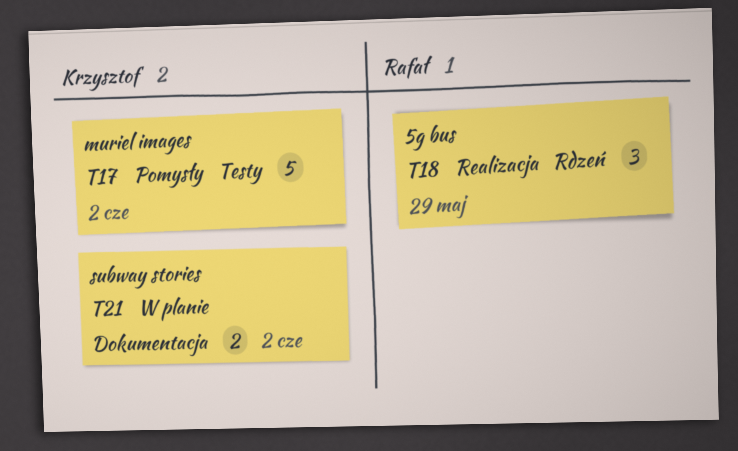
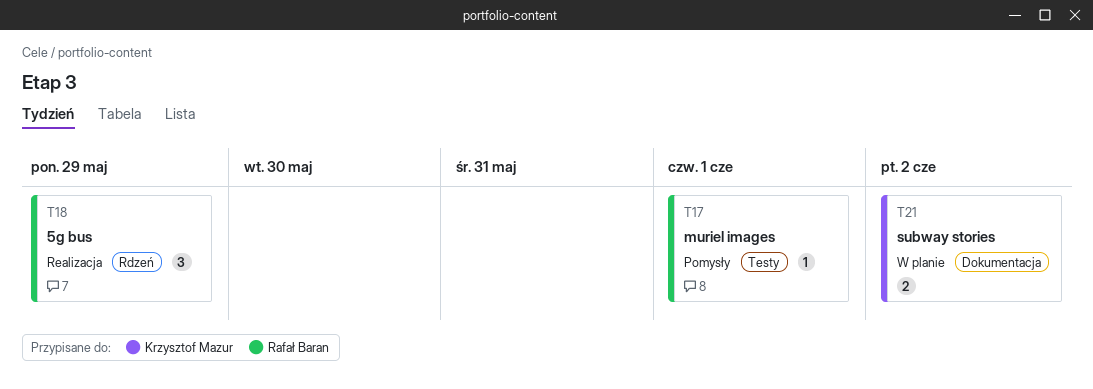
T17, owner: Krzysztof Mazur -> Rafał Baran
T17, estimate: 5 -> 1
T17, due: Jun 2 -> Jun 1

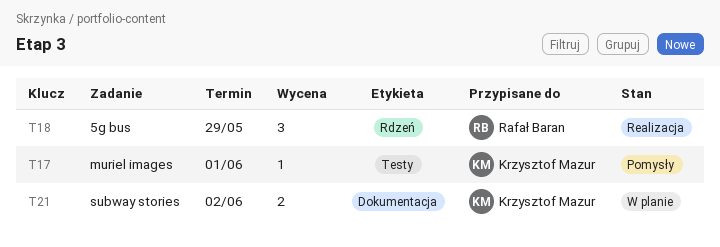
T17, owner: Rafał Baran -> Krzysztof Mazur

